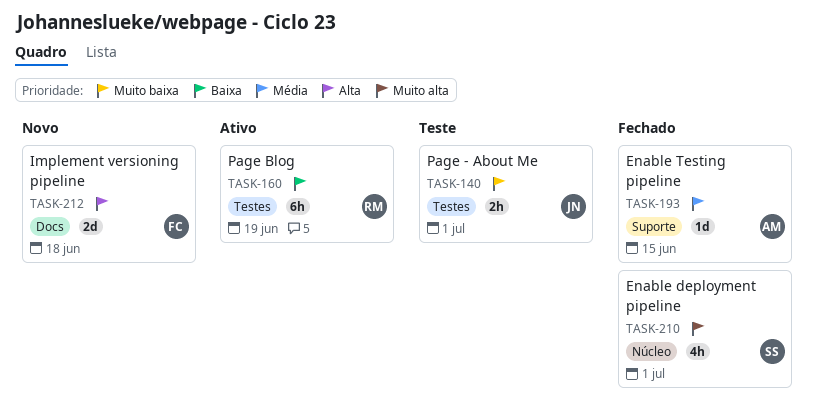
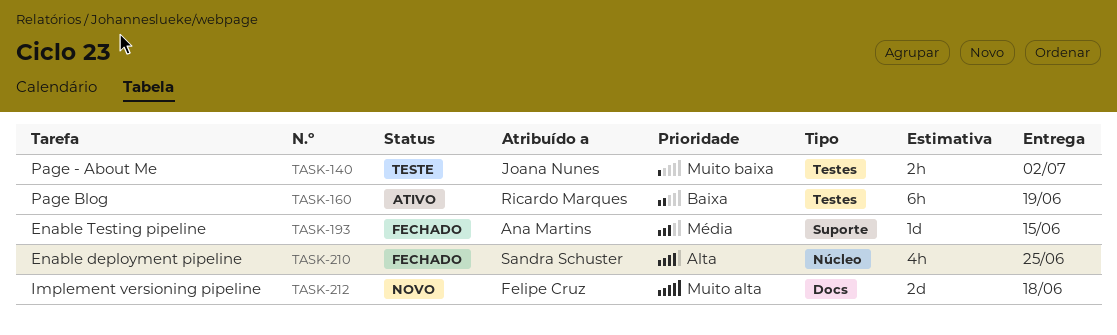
TASK-140, due: Jul 1 -> Jul 2
TASK-210, priority: Muito alta -> Alta
TASK-210, due: Jul 1 -> Jun 25
TASK-212, priority: Alta -> Muito alta

